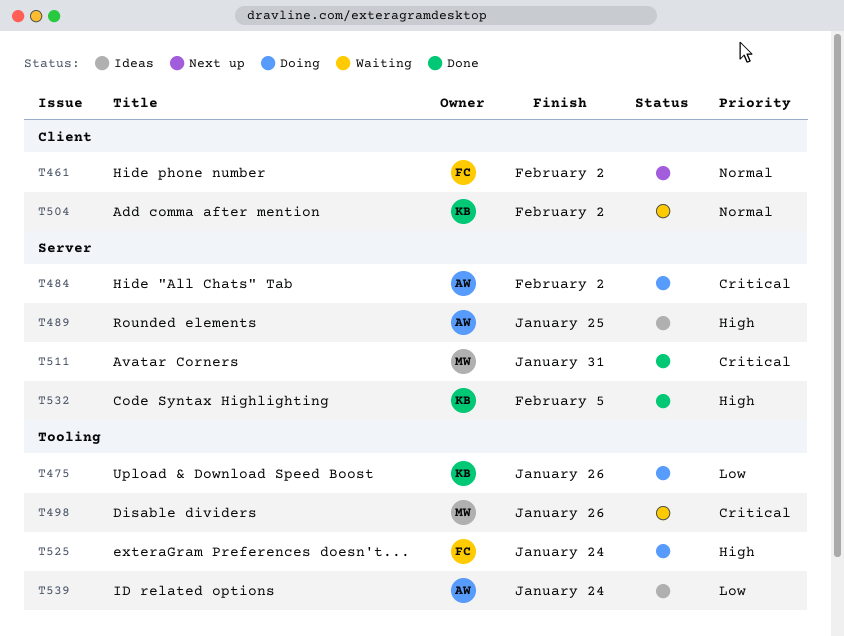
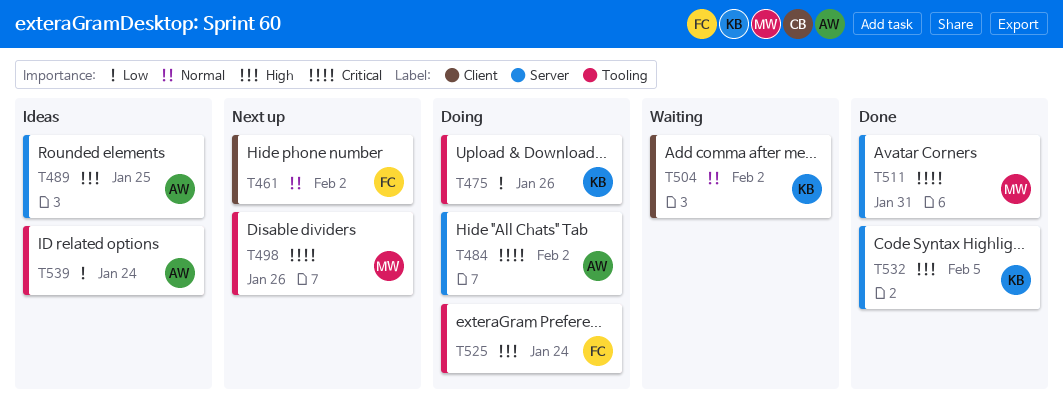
T498, status: Waiting -> Next up

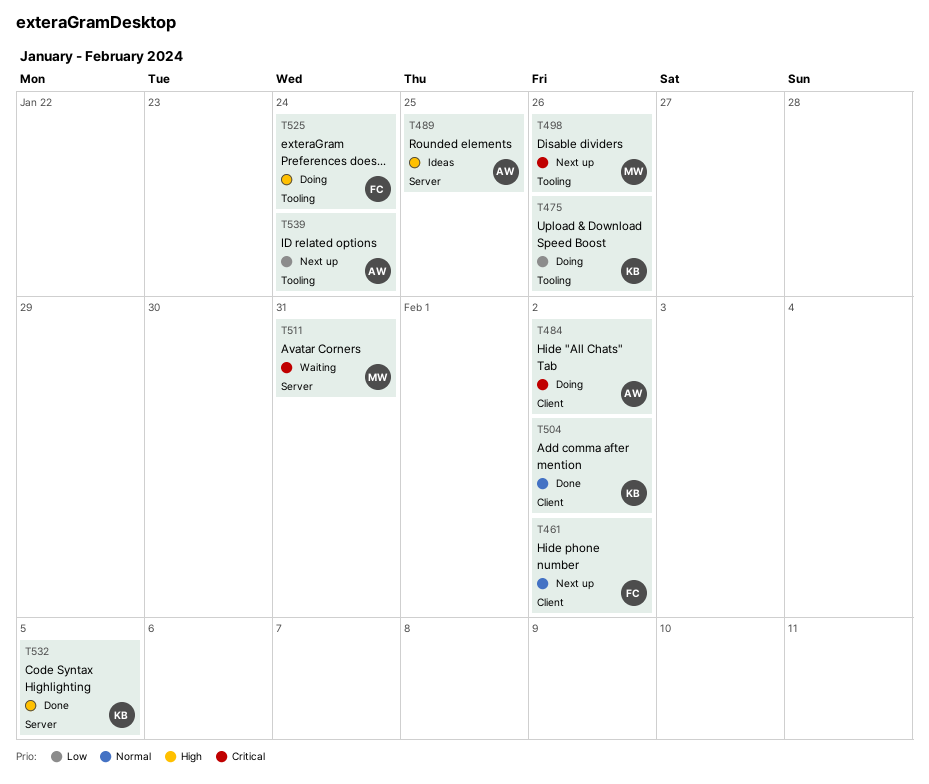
T484, label: Server -> Client
T504, status: Waiting -> Done
T511, status: Done -> Waiting
T539, status: Ideas -> Next up

